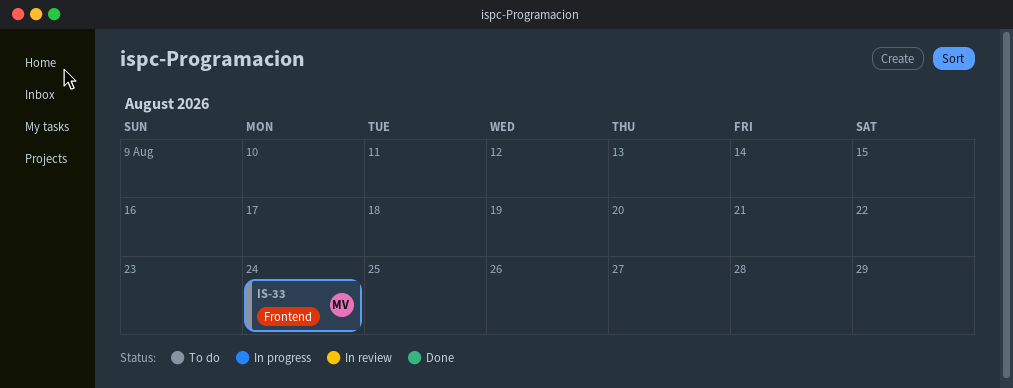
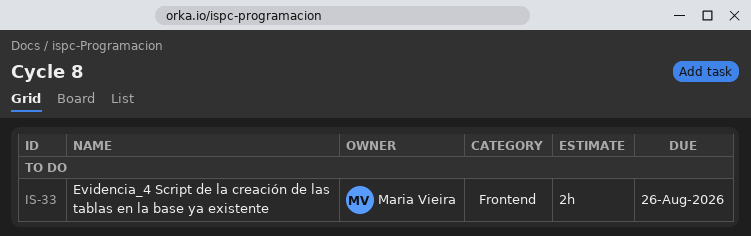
IS-33, due: Aug 24 -> Aug 26

